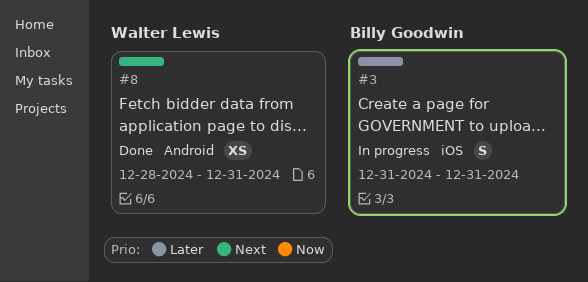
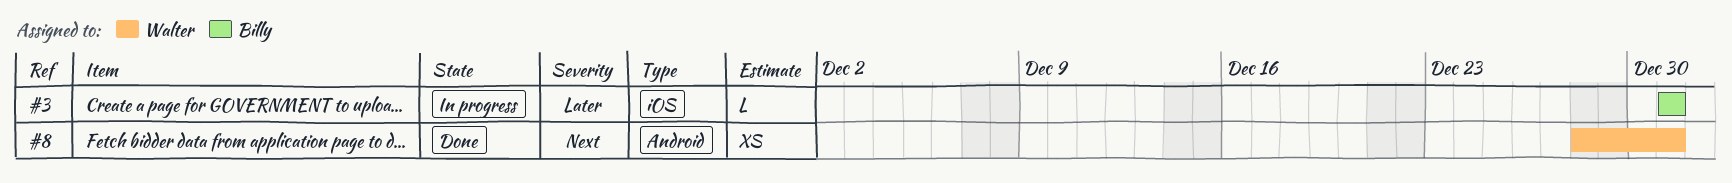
#3, estimate: S -> L

